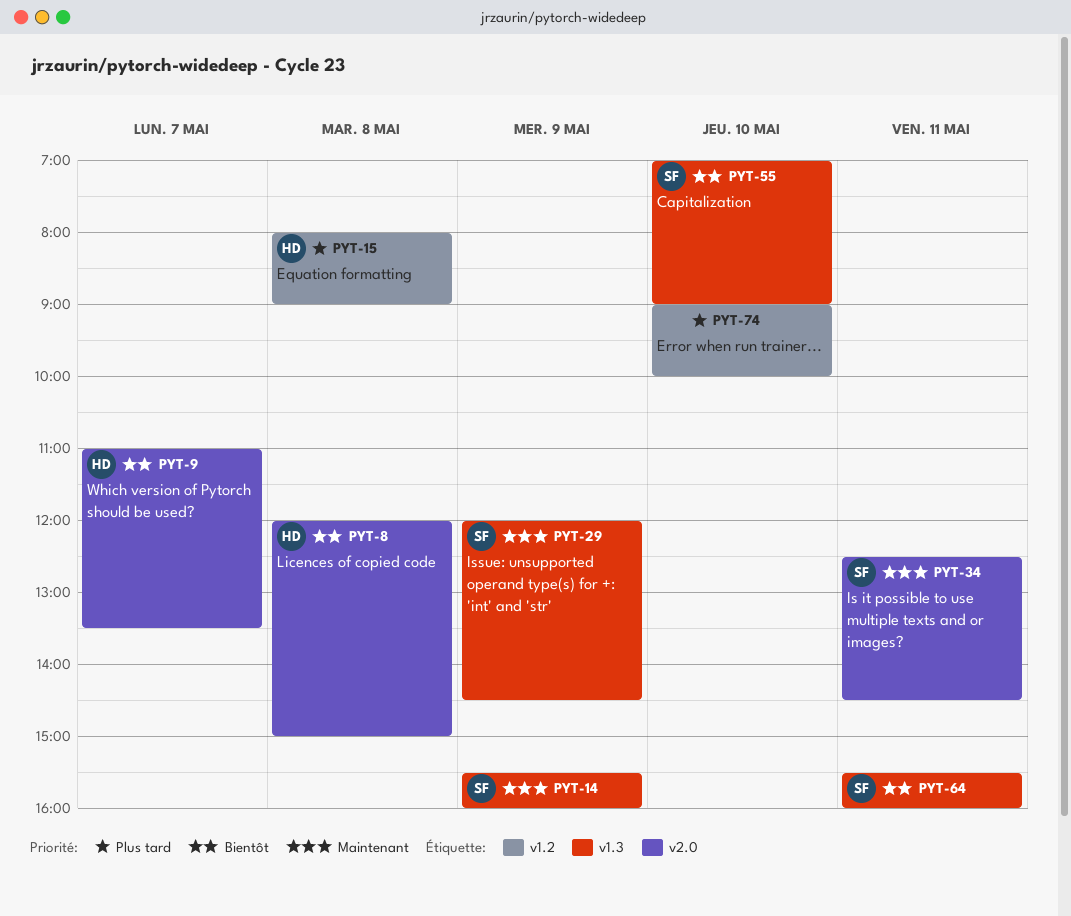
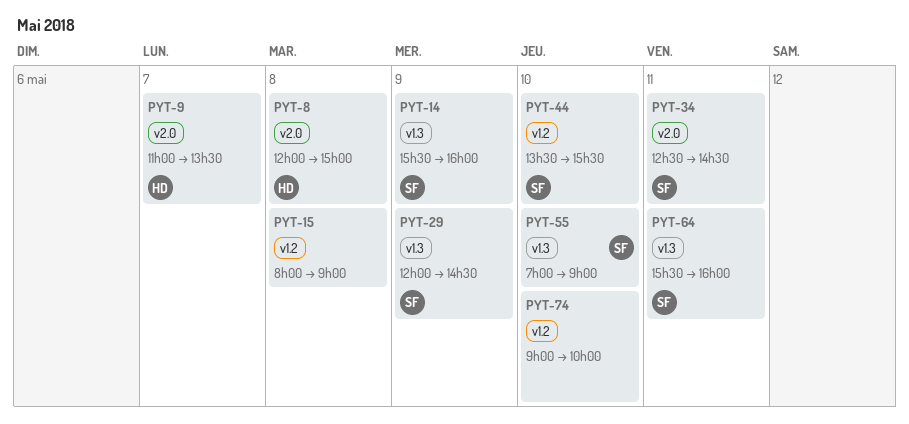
PYT-15, owner: HD -> none
PYT-44: none -> present

